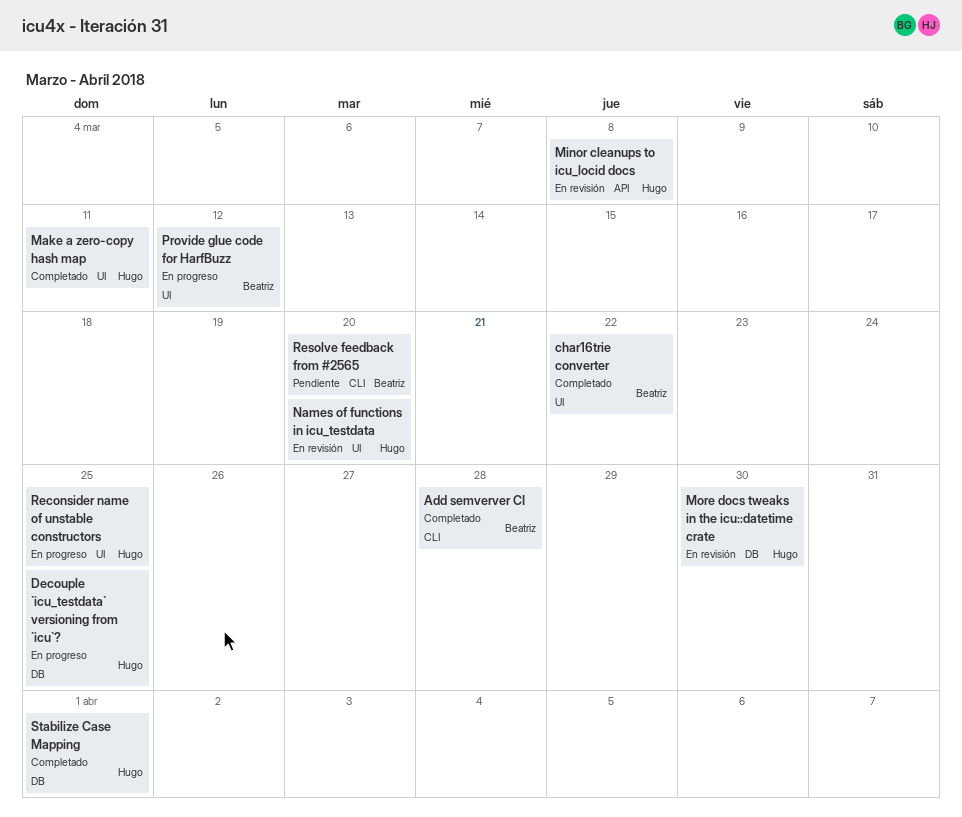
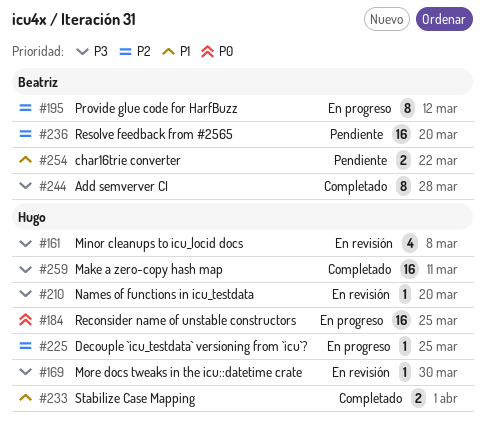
char16trie converter, status: Completado -> Pendiente

